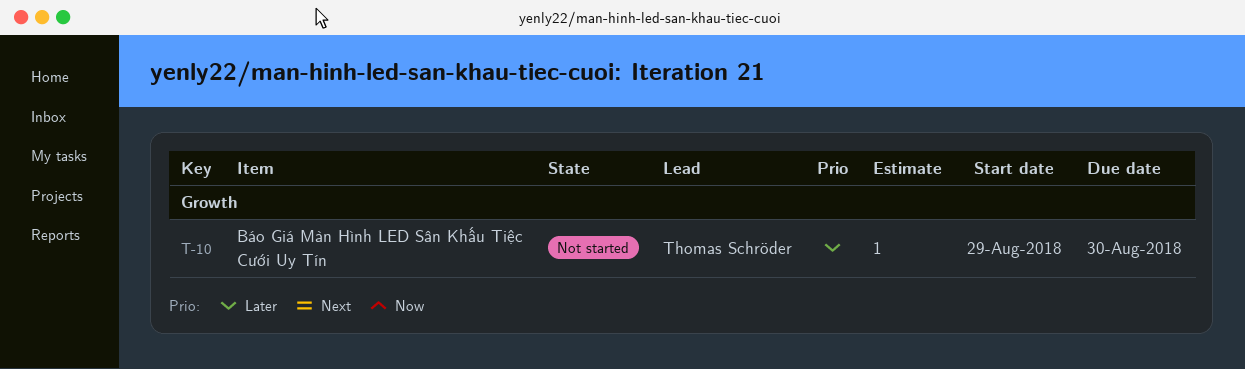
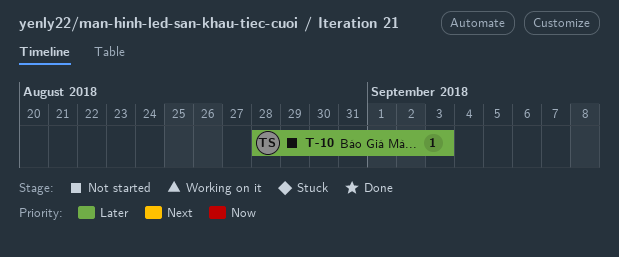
T-10, start: Aug 29 -> Aug 28
T-10, due: Aug 30 -> Sep 3

